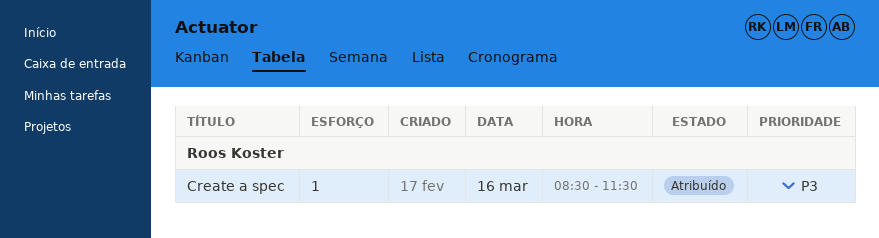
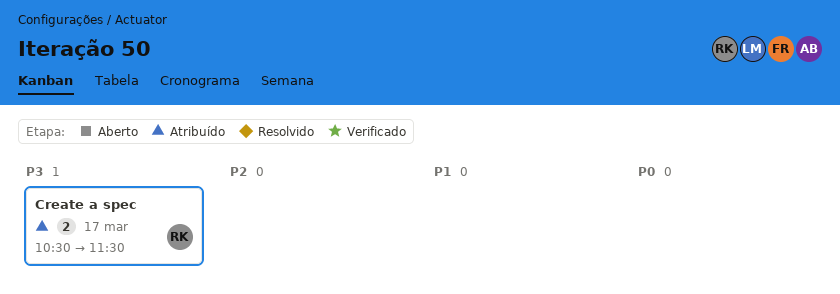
Create a spec, estimate: 1 -> 2
Create a spec, day: Mar 16 -> Mar 17
Create a spec, begins: 08:30 -> 10:30

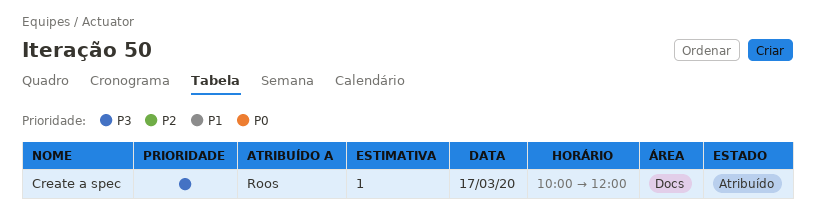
Create a spec, estimate: 2 -> 1
Create a spec, begins: 10:30 -> 10:00
Create a spec, ends: 11:30 -> 12:00

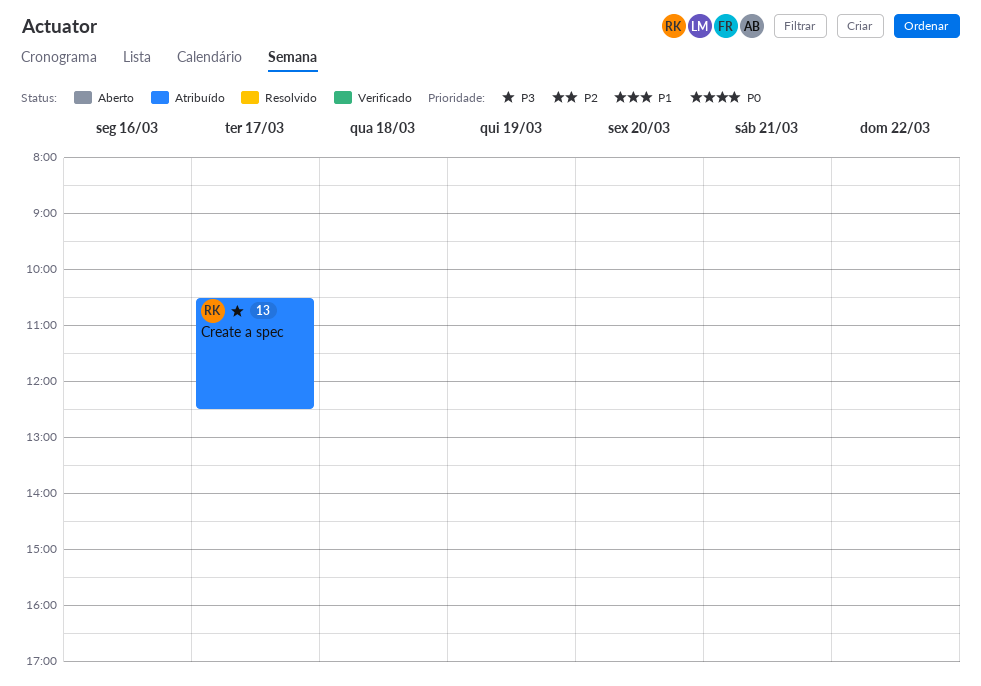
Create a spec, estimate: 1 -> 13
Create a spec, begins: 10:00 -> 10:30
Create a spec, ends: 12:00 -> 12:30

